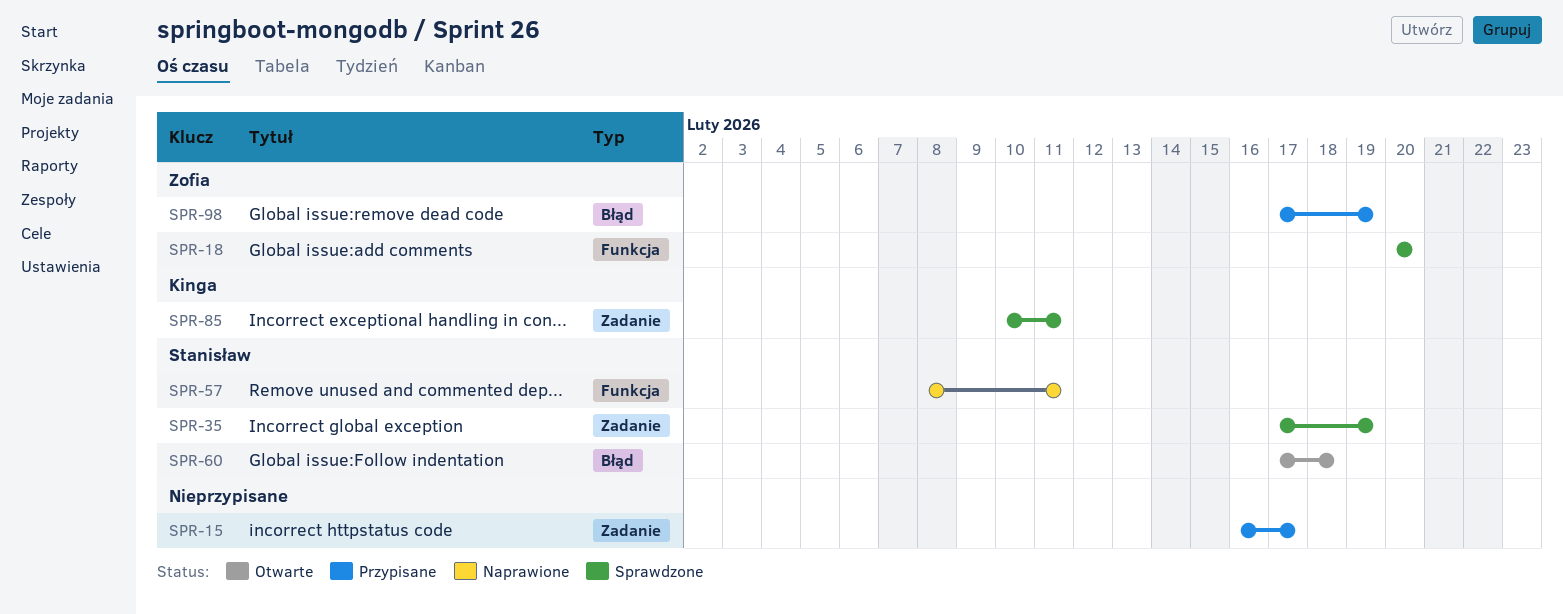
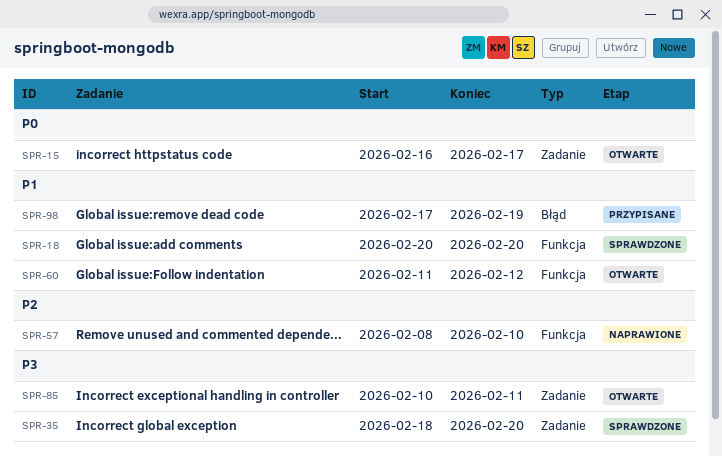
SPR-15, status: Przypisane -> Otwarte
SPR-35, start: Feb 17 -> Feb 18
SPR-35, due: Feb 19 -> Feb 20
SPR-57, due: Feb 11 -> Feb 10
SPR-60, label: Błąd -> Funkcja
SPR-60, start: Feb 17 -> Feb 11
SPR-60, due: Feb 18 -> Feb 12
SPR-85, status: Sprawdzone -> Otwarte

